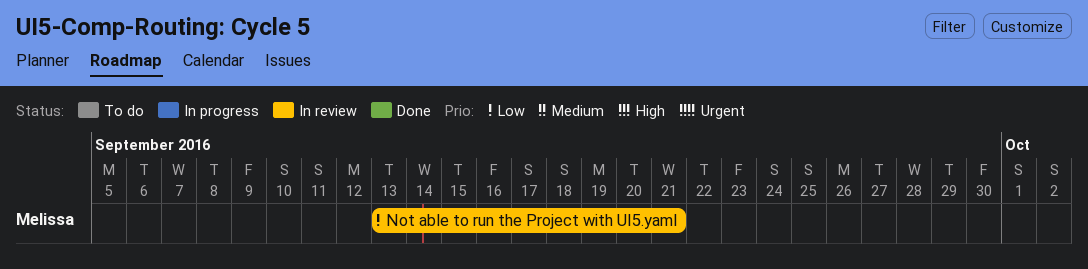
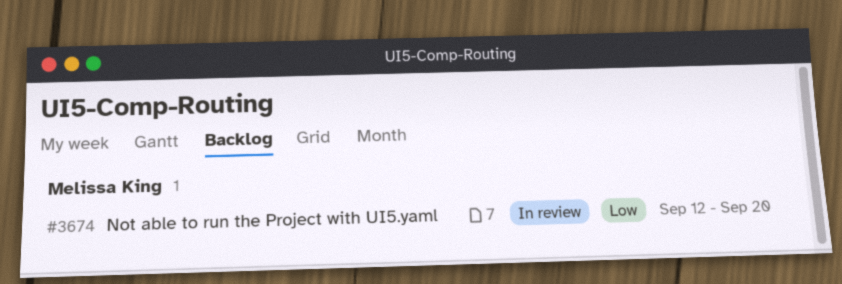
Not able to run the Project with UI5.yaml, start: Sep 13 -> Sep 12
Not able to run the Project with UI5.yaml, due: Sep 21 -> Sep 20

